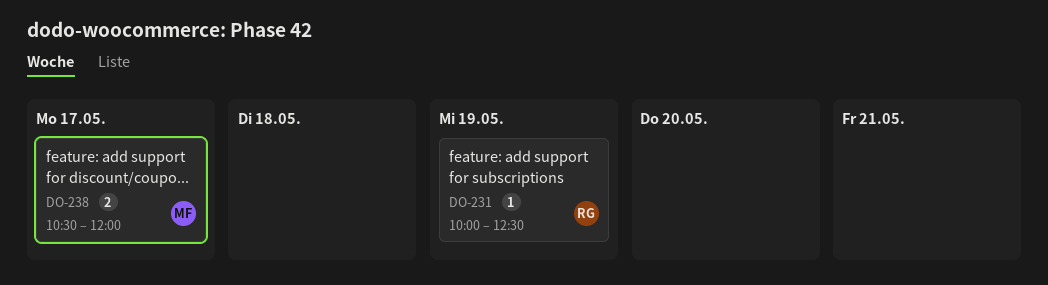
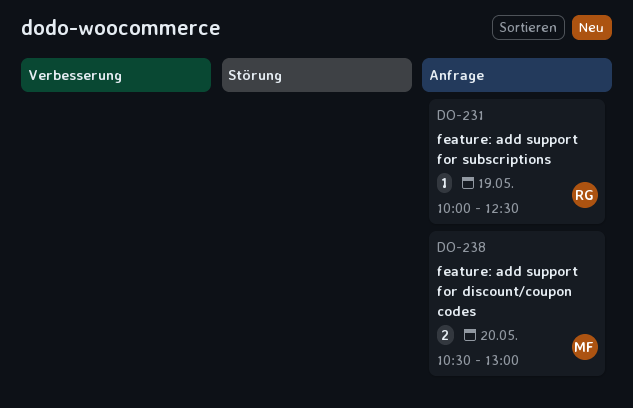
DO-238, day: May 17 -> May 20
DO-238, ends: 12:00 -> 13:00

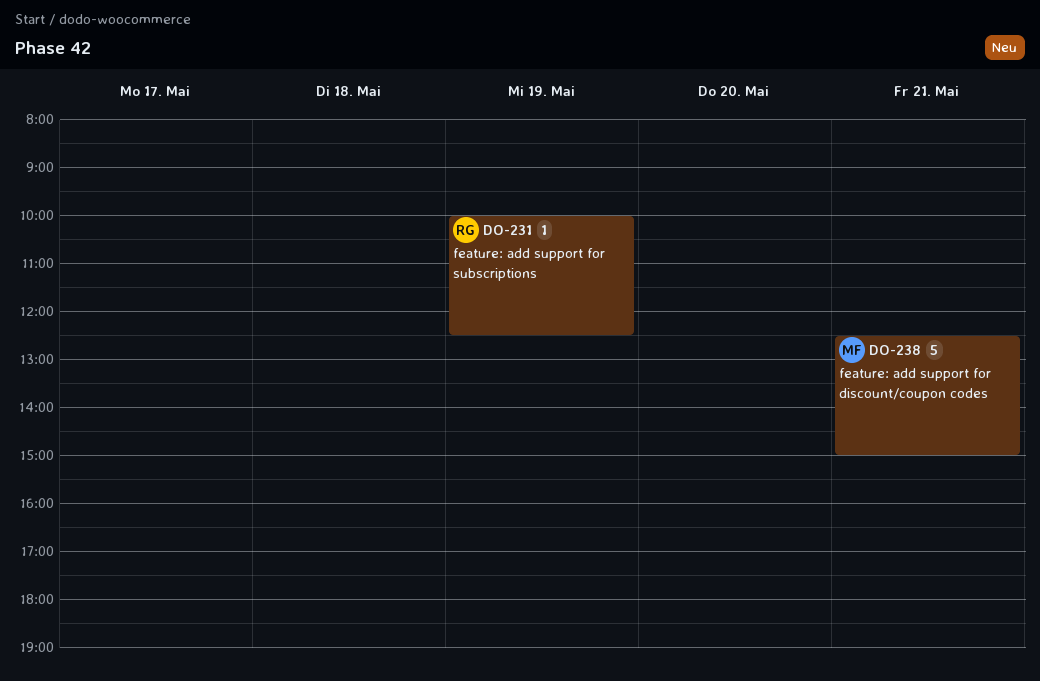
DO-238, estimate: 2 -> 5
DO-238, day: May 20 -> May 21
DO-238, begins: 10:30 -> 12:30
DO-238, ends: 13:00 -> 15:00

